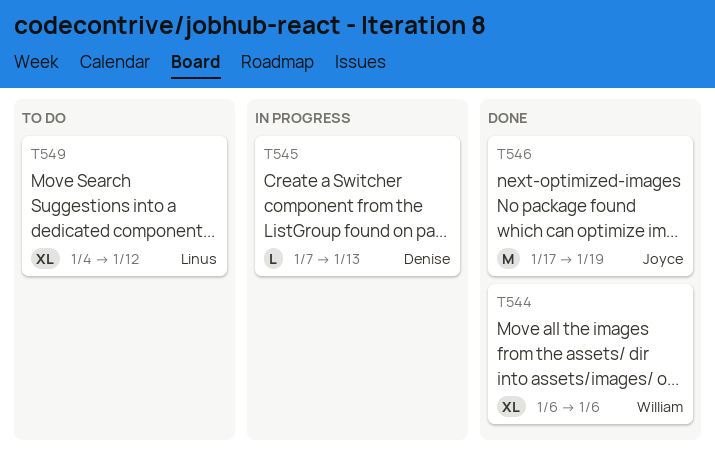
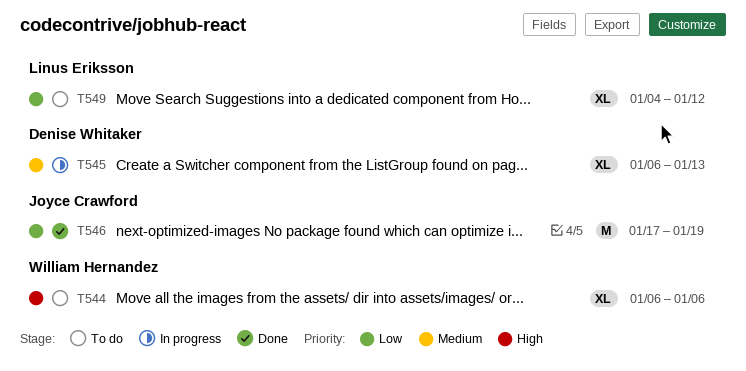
T544, status: Done -> To do
T545, estimate: L -> XL
T545, start: Jan 7 -> Jan 6

